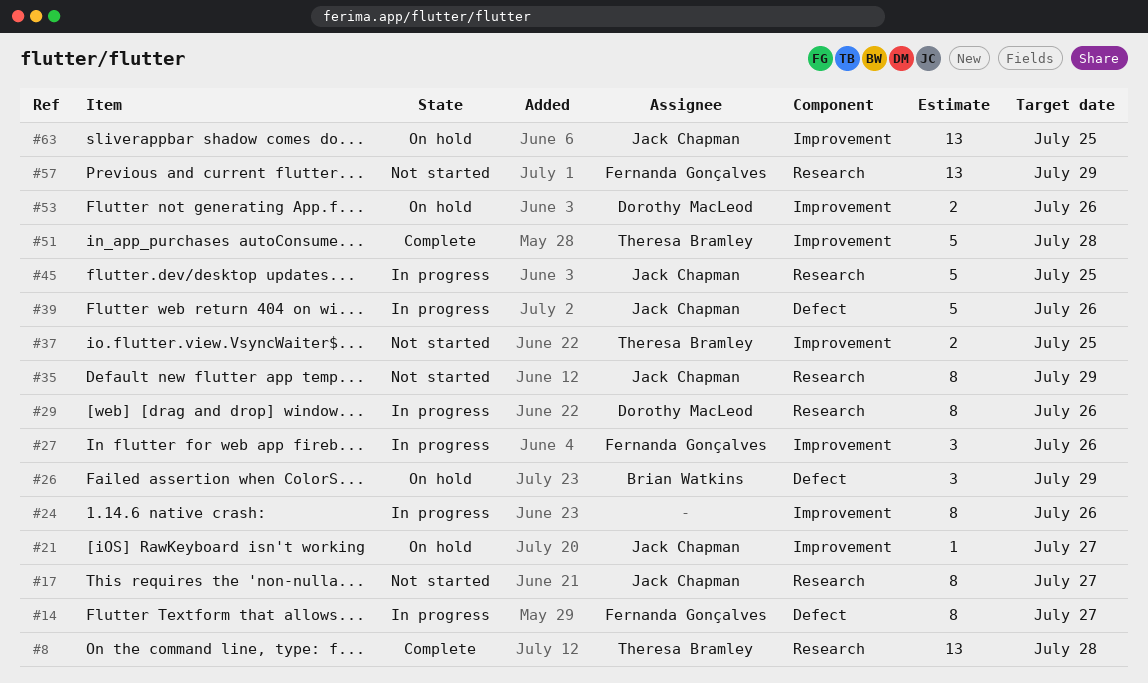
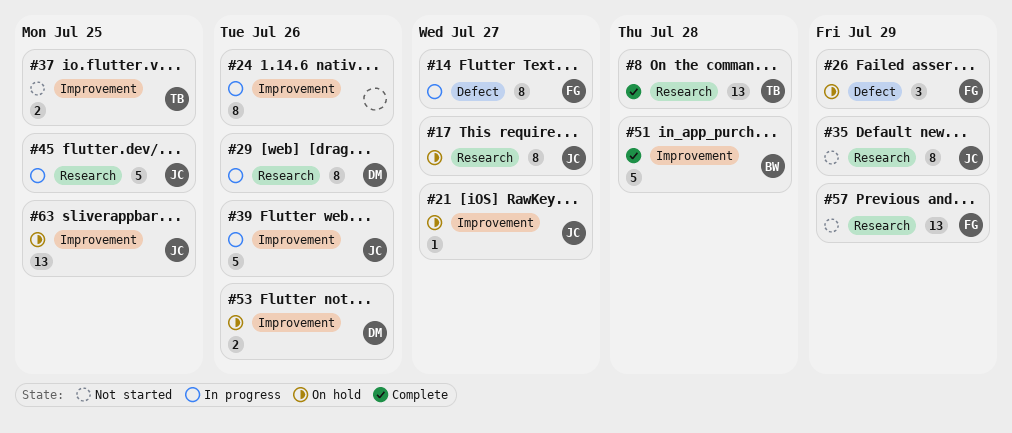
#17, status: Not started -> On hold
#26, owner: Brian Watkins -> Fernanda Gonçalves
#27: present -> none
#39, label: Defect -> Improvement
#51, owner: Theresa Bramley -> Brian Watkins

